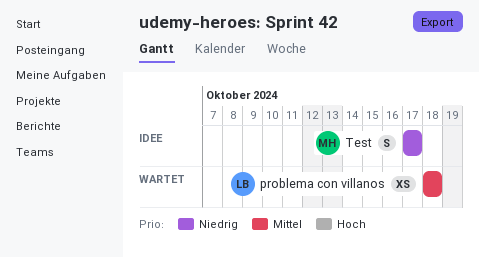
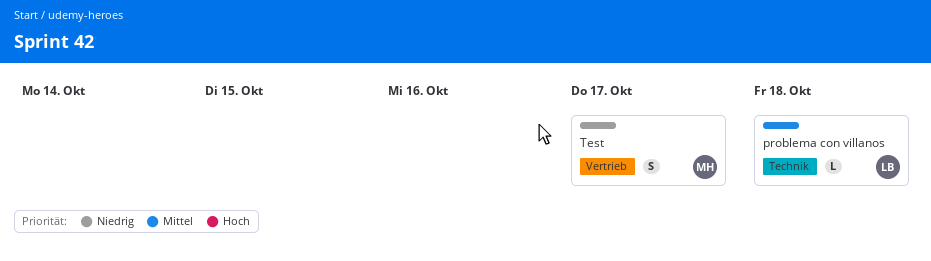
problema con villanos, estimate: XS -> L

